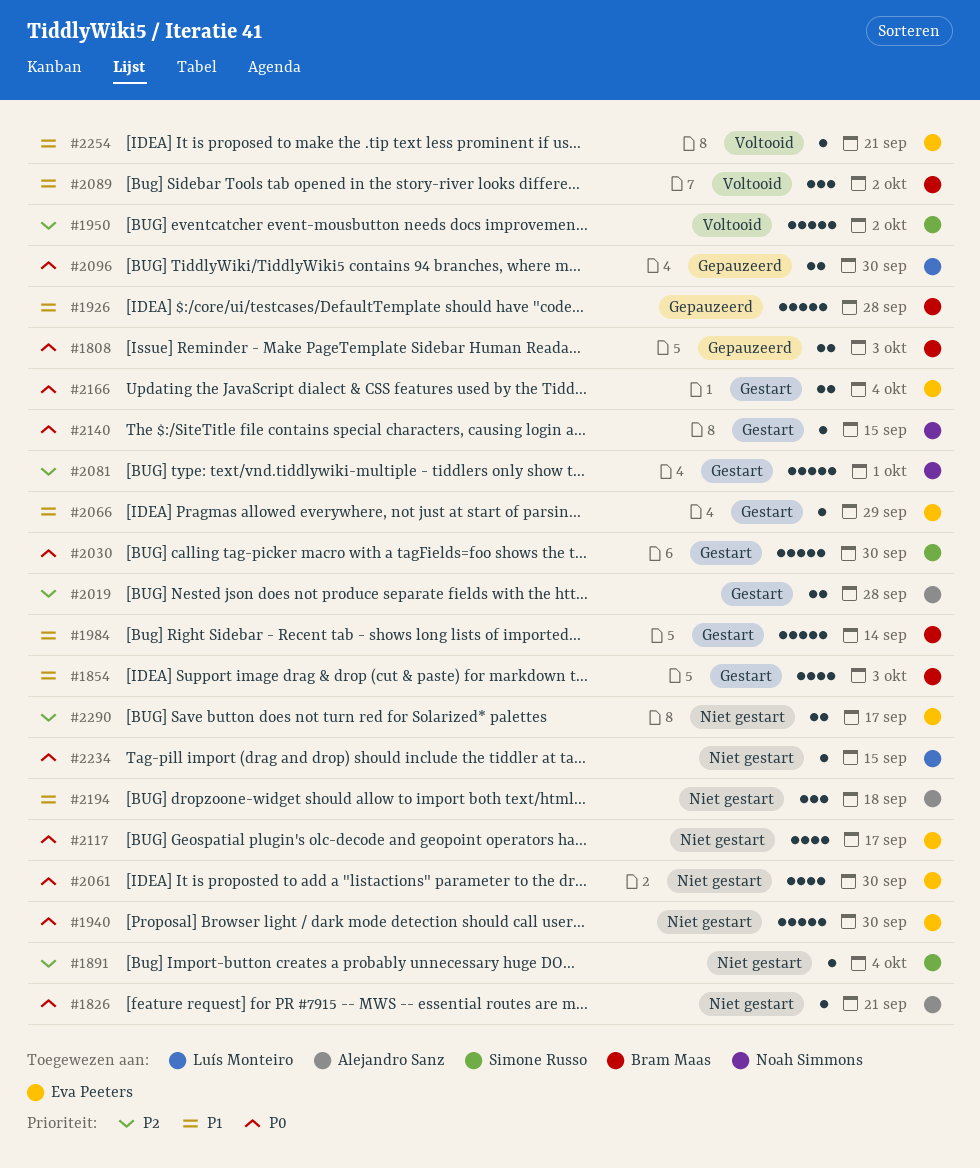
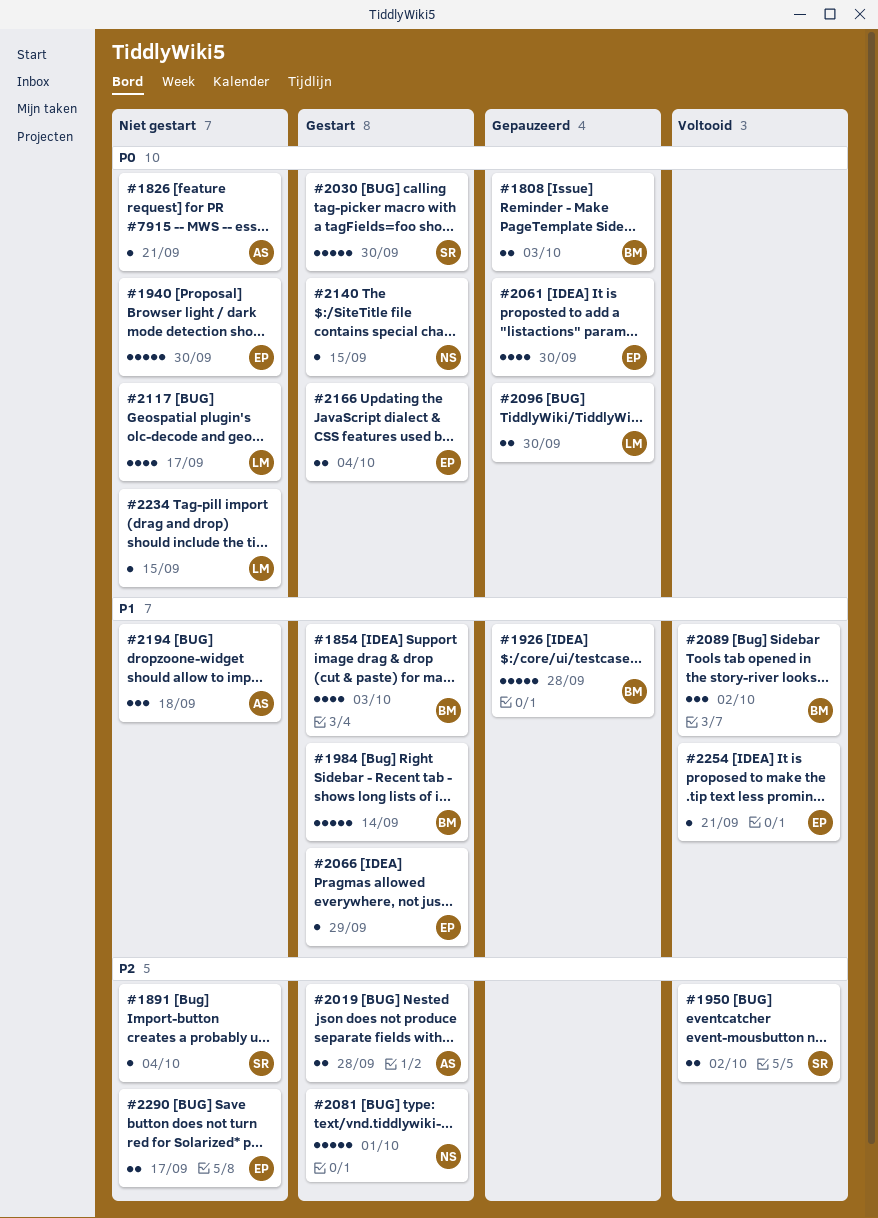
#1950, estimate: 5 -> 2
#2061, status: Niet gestart -> Gepauzeerd
#2117, owner: Eva Peeters -> Luís Monteiro

